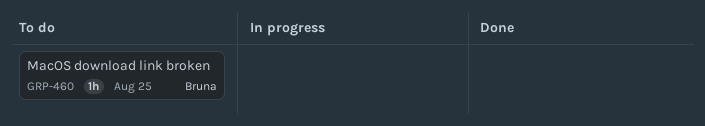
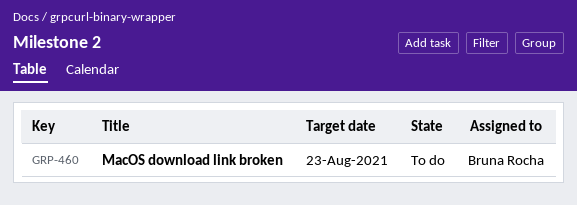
GRP-460, due: Aug 25 -> Aug 23

